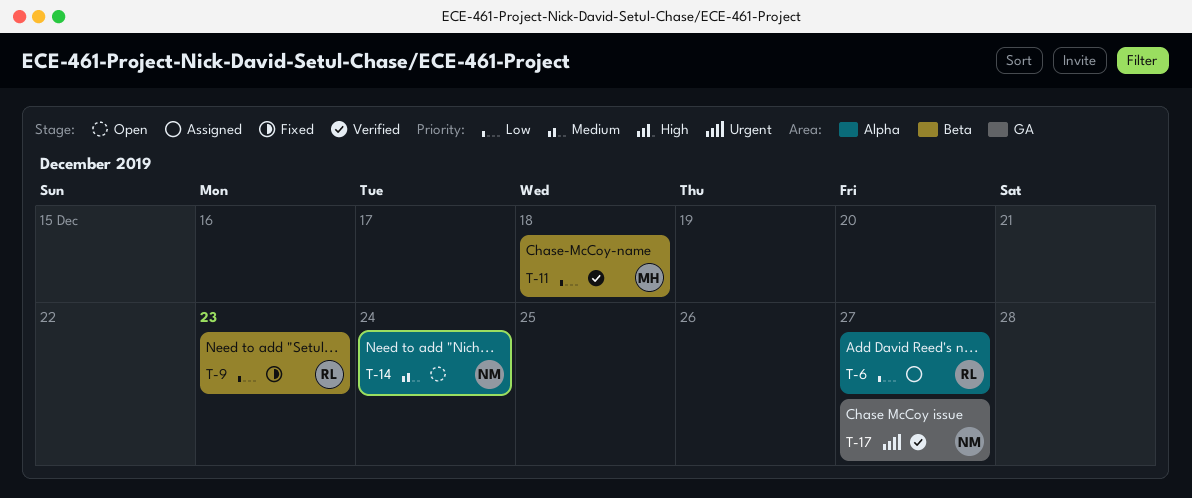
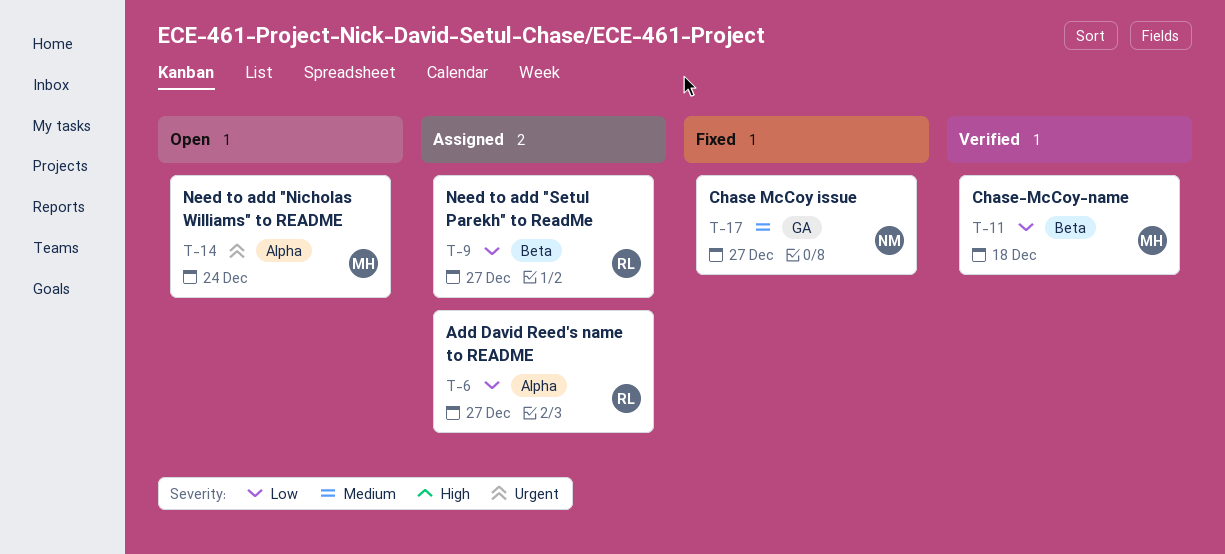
T-9, status: Fixed -> Assigned
T-9, due: Dec 23 -> Dec 27
T-14, owner: NM -> MH
T-14, priority: Medium -> Urgent
T-17, status: Verified -> Fixed
T-17, priority: Urgent -> Medium

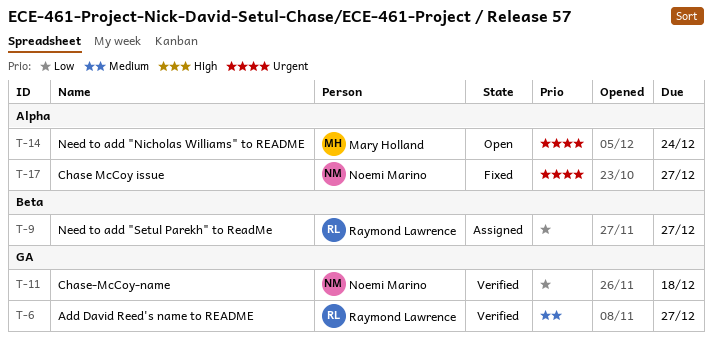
T-6, status: Assigned -> Verified
T-6, priority: Low -> Medium
T-6, label: Alpha -> GA
T-11, owner: Mary Holland -> Noemi Marino
T-11, label: Beta -> GA
T-17, priority: Medium -> Urgent
T-17, label: GA -> Alpha

